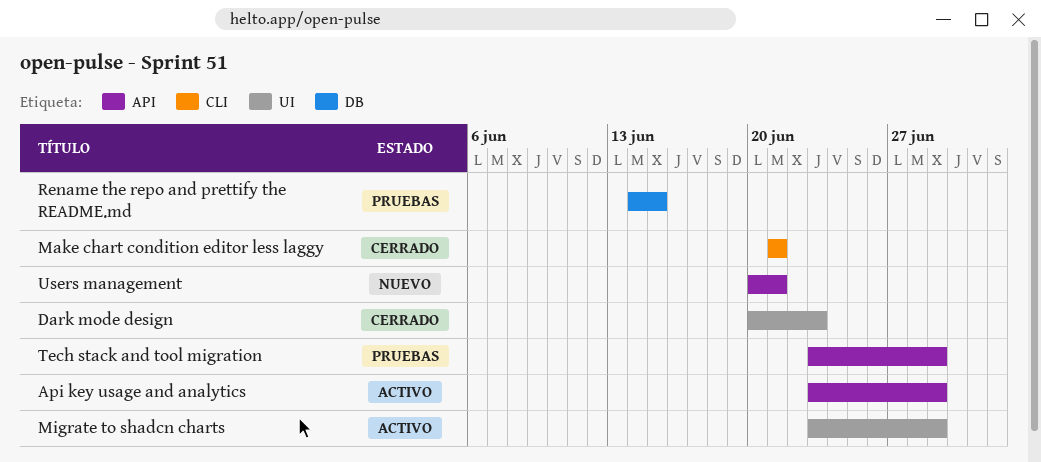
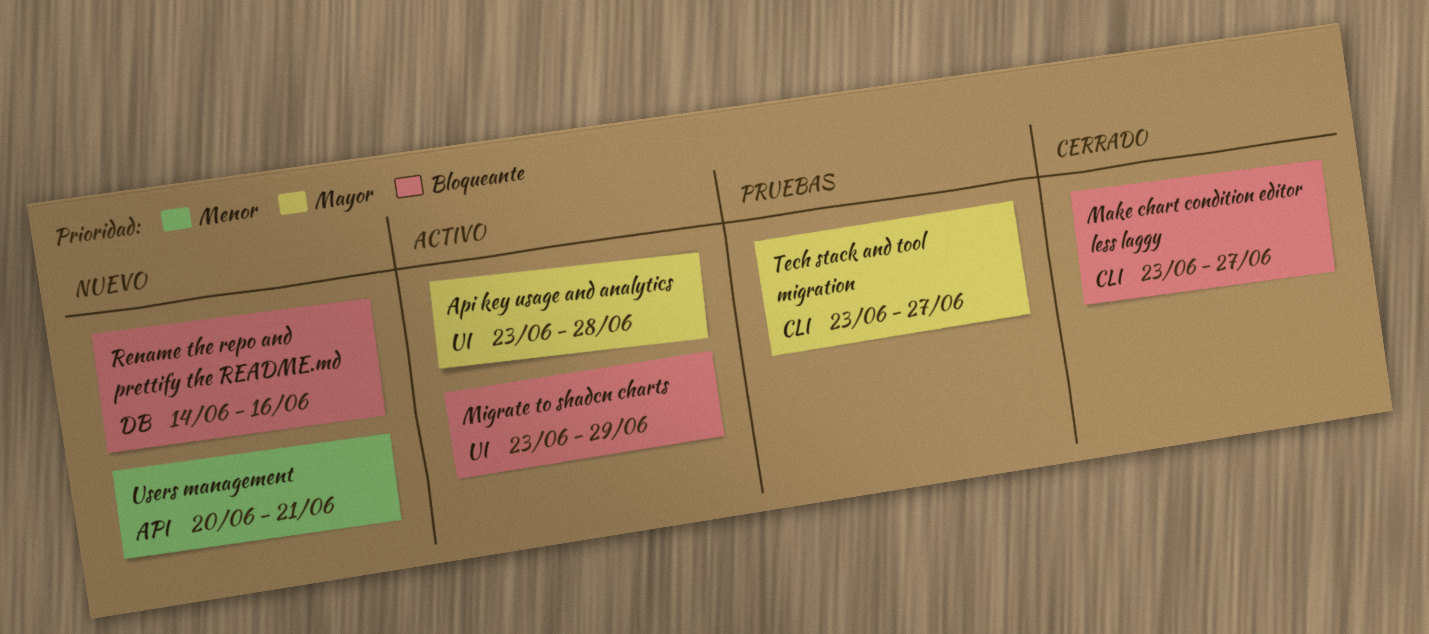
Api key usage and analytics, label: API -> UI
Api key usage and analytics, due: Jun 29 -> Jun 28
Dark mode design: present -> none
Make chart condition editor less laggy, start: Jun 21 -> Jun 23
Make chart condition editor less laggy, due: Jun 21 -> Jun 27
Rename the repo and prettify the README.md, status: Pruebas -> Nuevo
Rename the repo and prettify the README.md, due: Jun 15 -> Jun 16
Tech stack and tool migration, label: API -> CLI
Tech stack and tool migration, due: Jun 29 -> Jun 27

